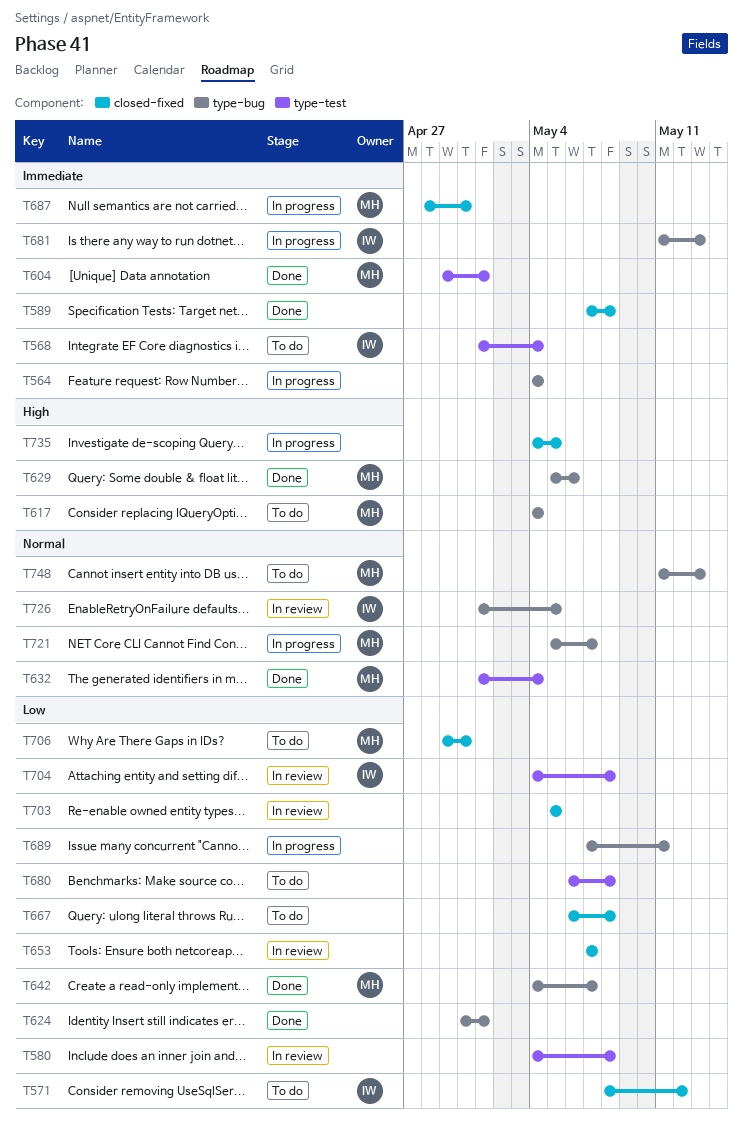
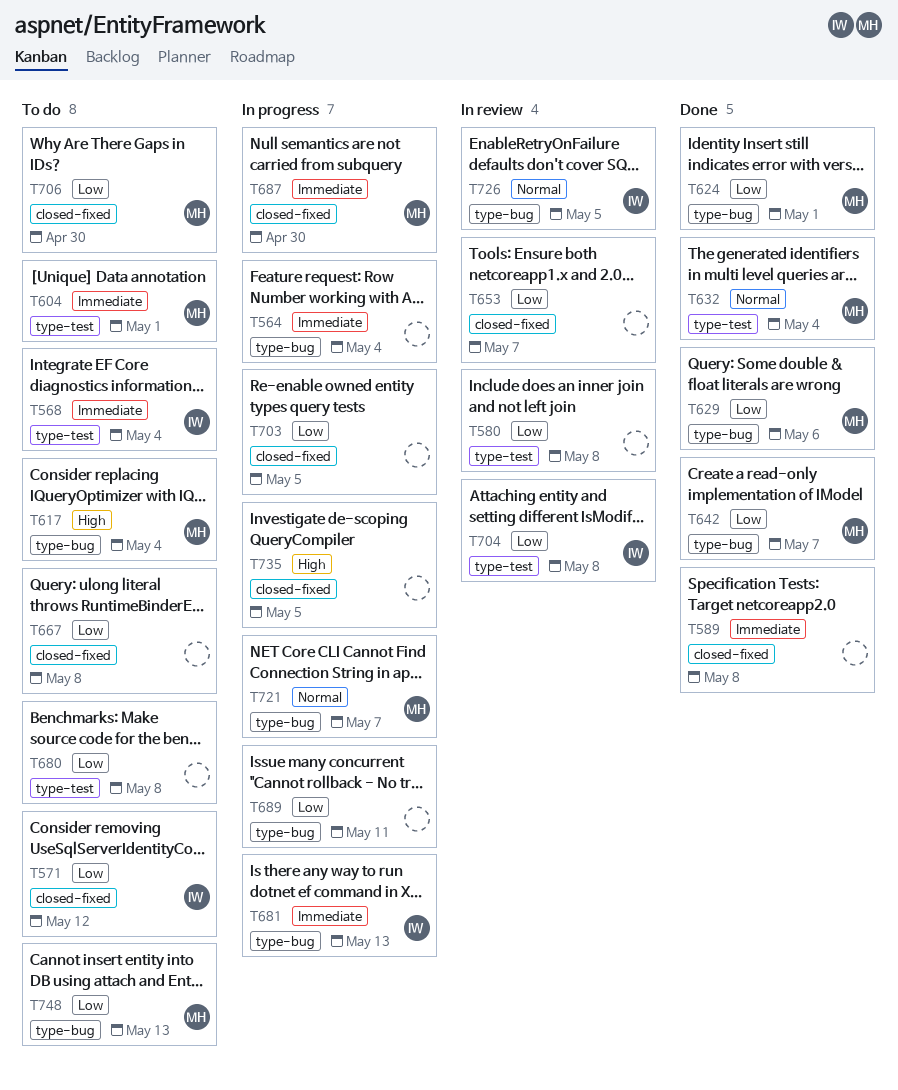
T604, status: Done -> To do
T624, owner: none -> MH
T629, priority: High -> Low
T703, status: In review -> In progress
T748, priority: Normal -> Low

